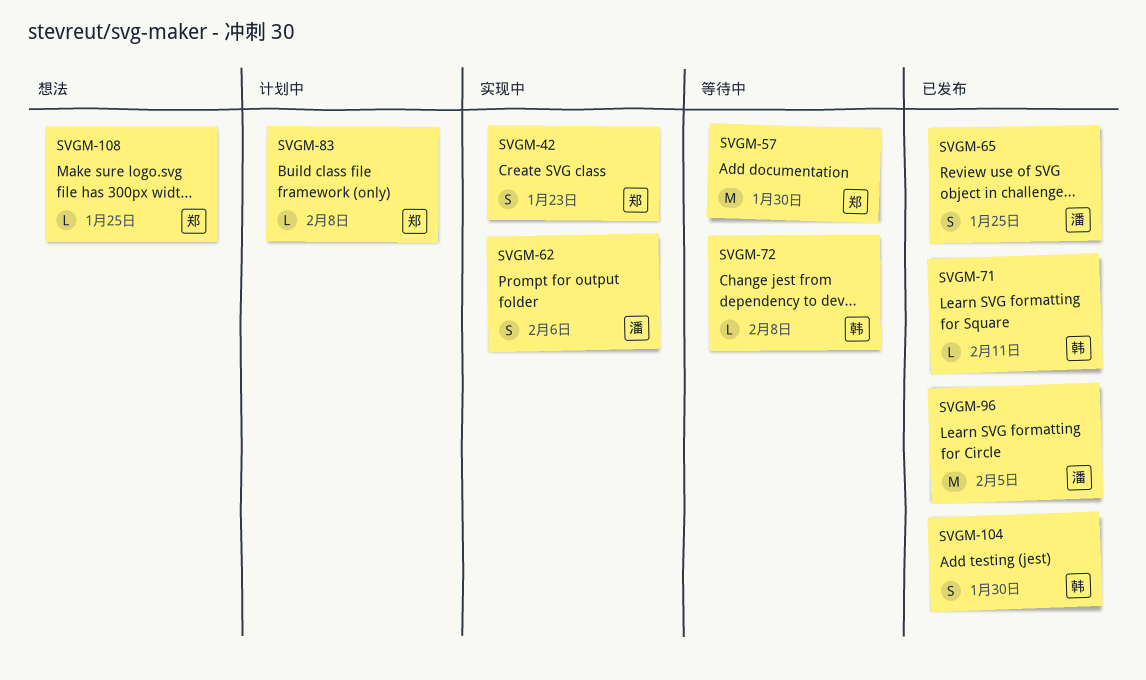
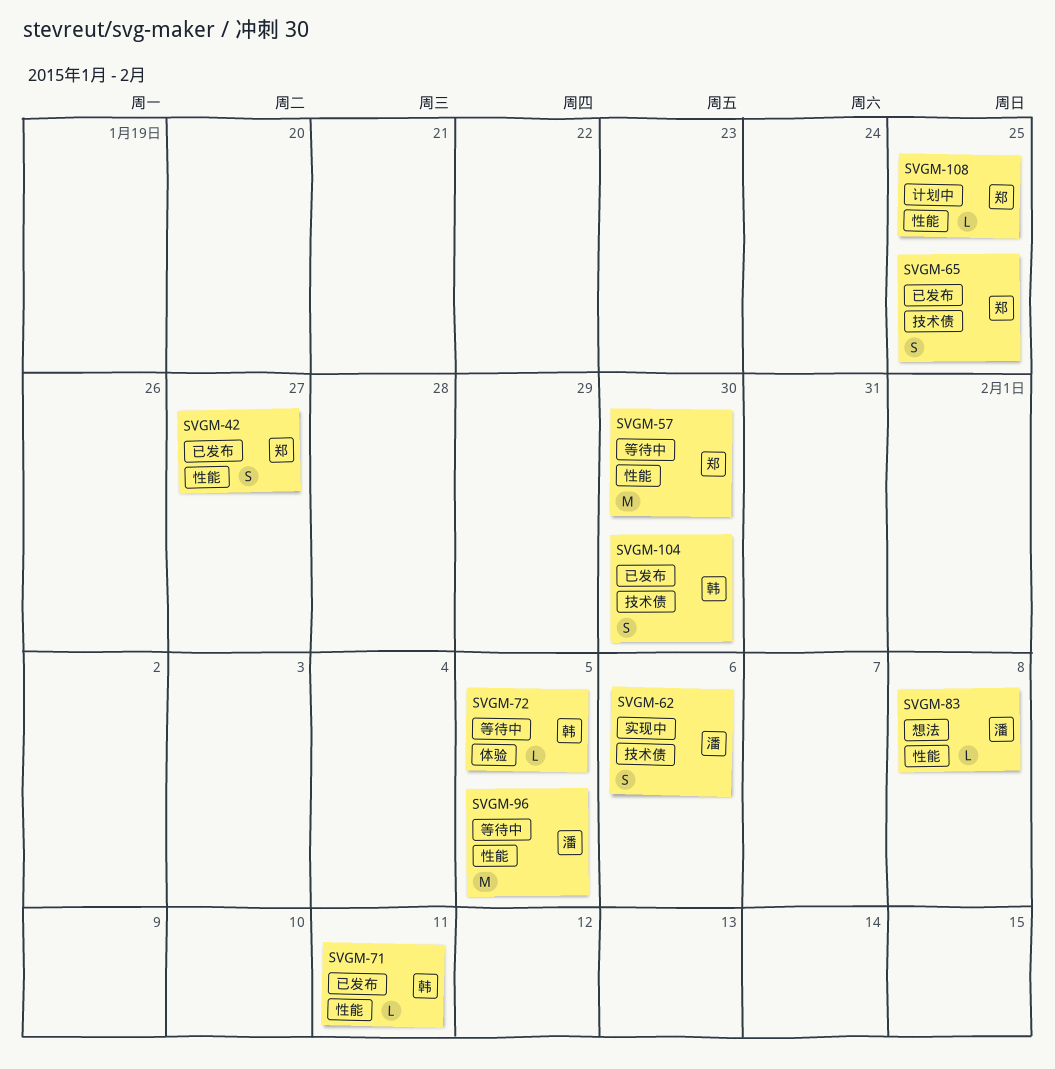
SVGM-42, status: 实现中 -> 已发布
SVGM-42, due: Jan 23 -> Jan 27
SVGM-65, owner: 潘 -> 郑
SVGM-72, due: Feb 8 -> Feb 5
SVGM-83, status: 计划中 -> 想法
SVGM-83, owner: 郑 -> 潘
SVGM-96, status: 已发布 -> 等待中
SVGM-108, status: 想法 -> 计划中

